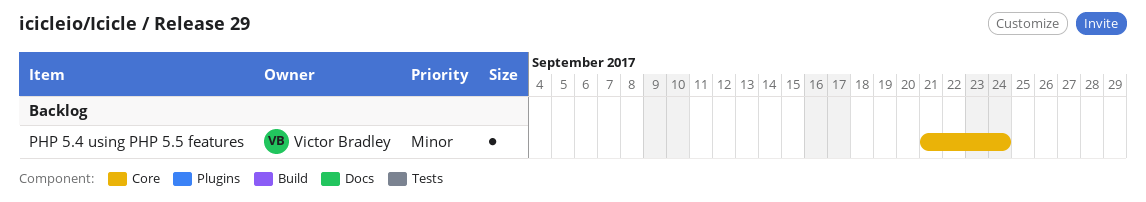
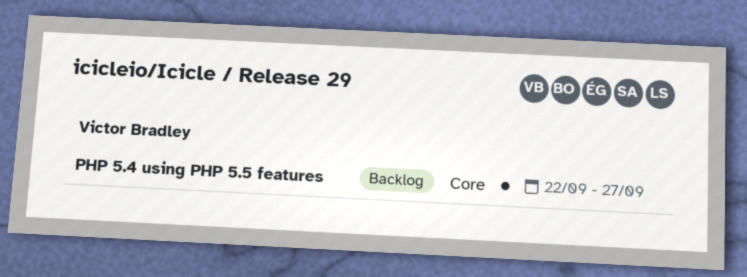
PHP 5.4 using PHP 5.5 features, start: Sep 21 -> Sep 22
PHP 5.4 using PHP 5.5 features, due: Sep 24 -> Sep 27

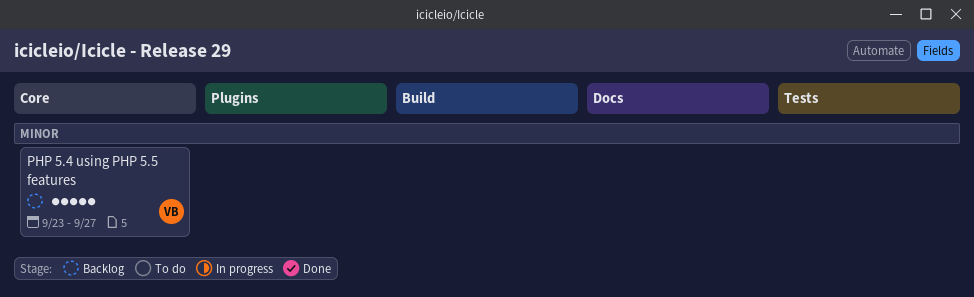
PHP 5.4 using PHP 5.5 features, estimate: 1 -> 5
PHP 5.4 using PHP 5.5 features, start: Sep 22 -> Sep 23

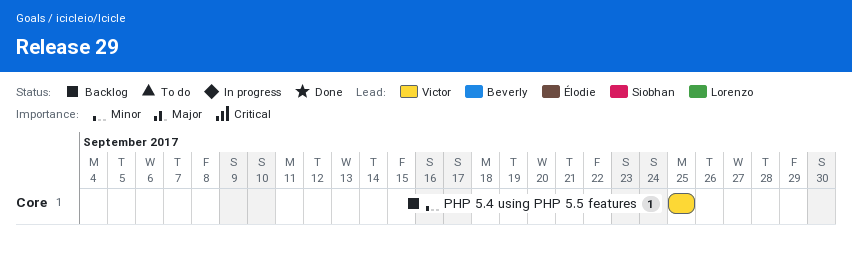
PHP 5.4 using PHP 5.5 features, estimate: 5 -> 1
PHP 5.4 using PHP 5.5 features, start: Sep 23 -> Sep 25
PHP 5.4 using PHP 5.5 features, due: Sep 27 -> Sep 25

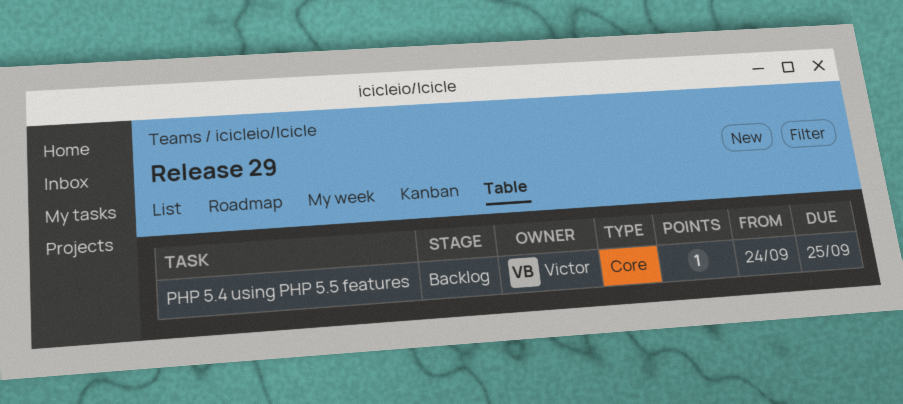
PHP 5.4 using PHP 5.5 features, start: Sep 25 -> Sep 24

